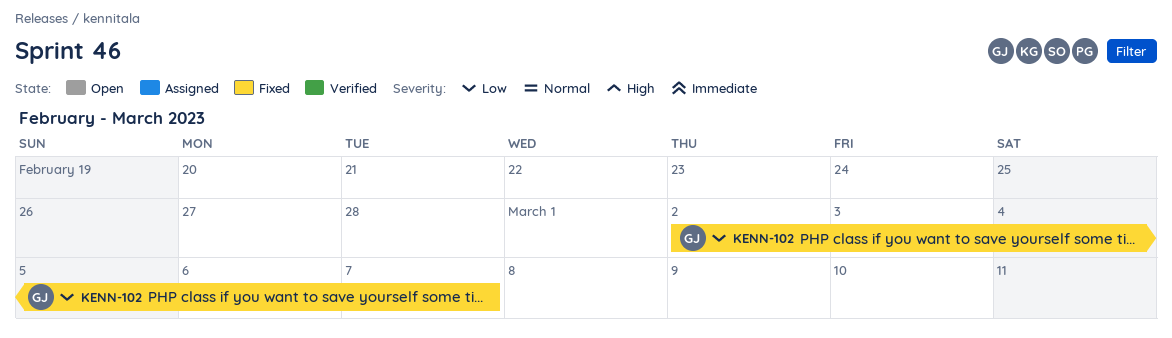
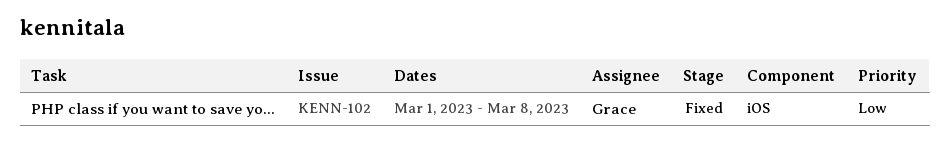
KENN-102, start: Mar 2 -> Mar 1
KENN-102, due: Mar 7 -> Mar 8

